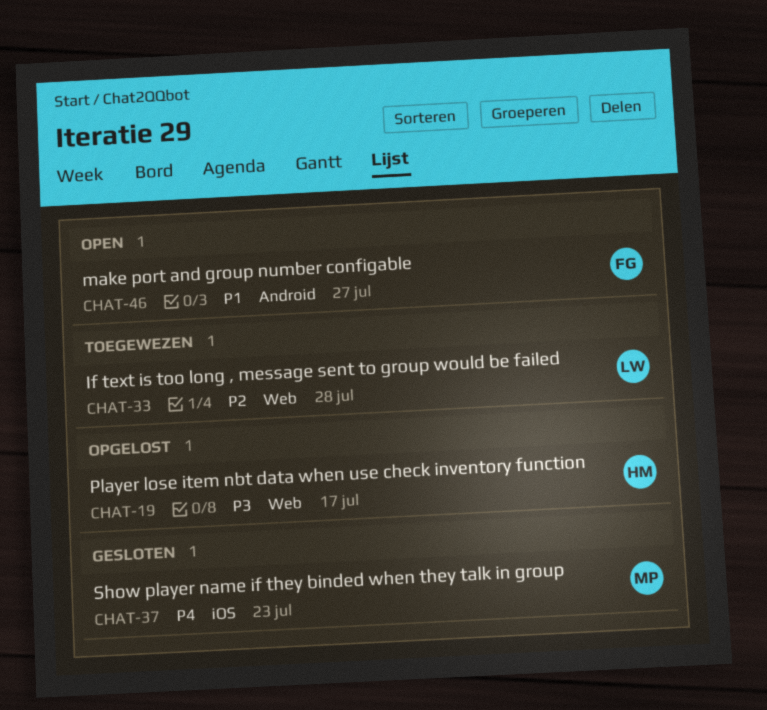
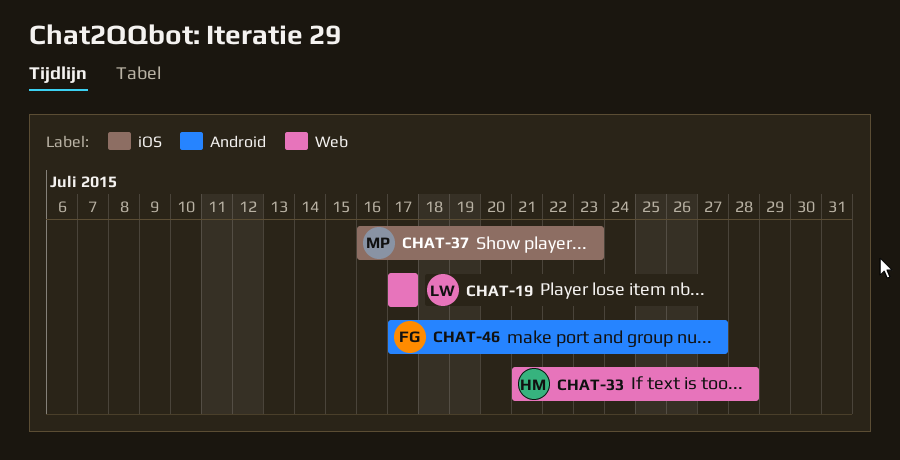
CHAT-19, owner: HM -> LW
CHAT-33, owner: LW -> HM

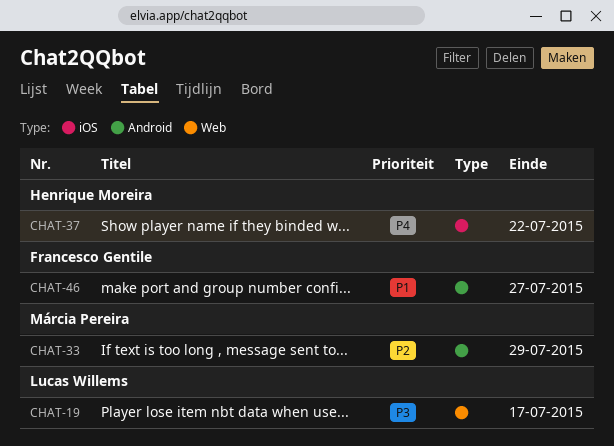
CHAT-33, owner: Henrique Moreira -> Márcia Pereira
CHAT-33, label: Web -> Android
CHAT-33, due: Jul 28 -> Jul 29
CHAT-37, owner: Márcia Pereira -> Henrique Moreira
CHAT-37, due: Jul 23 -> Jul 22

